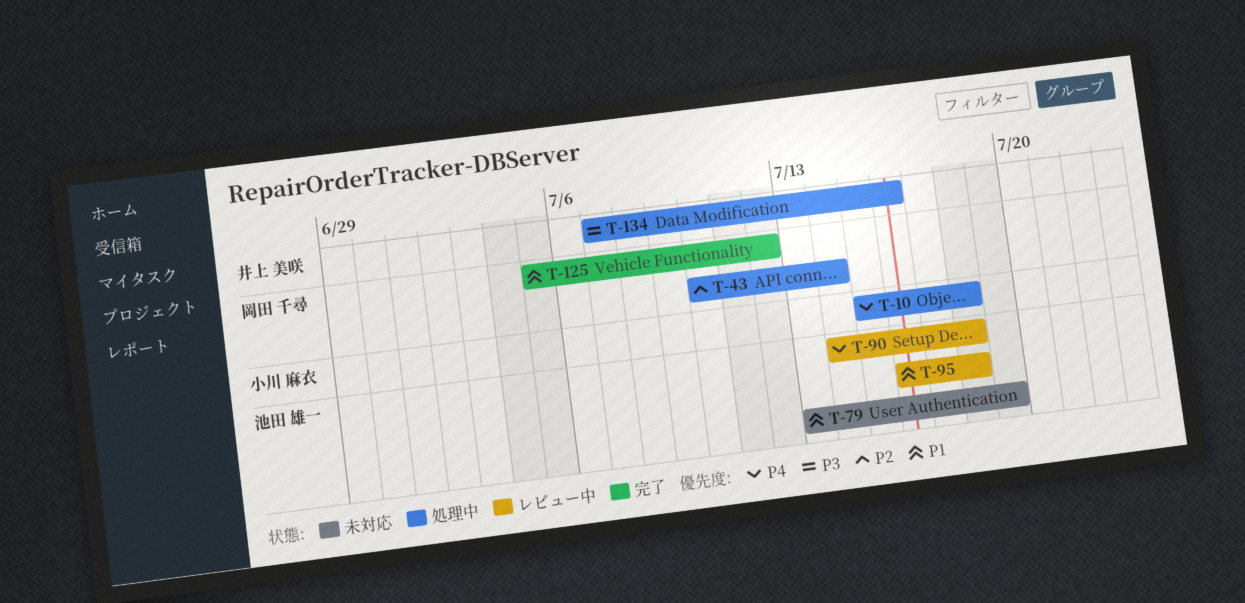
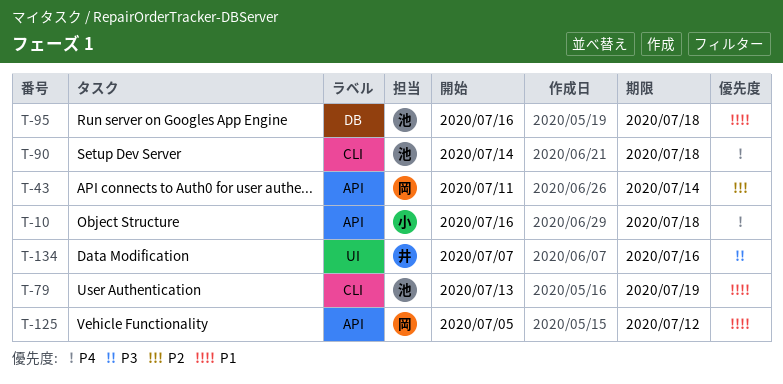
T-10, start: Jul 15 -> Jul 16
T-43, start: Jul 10 -> Jul 11

